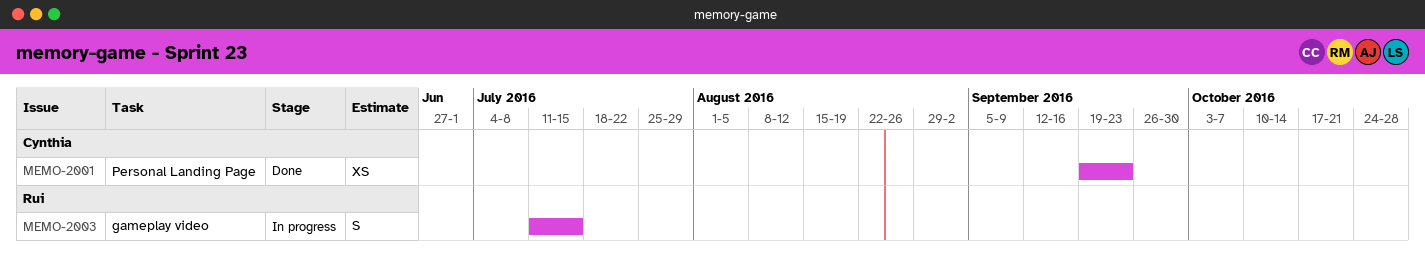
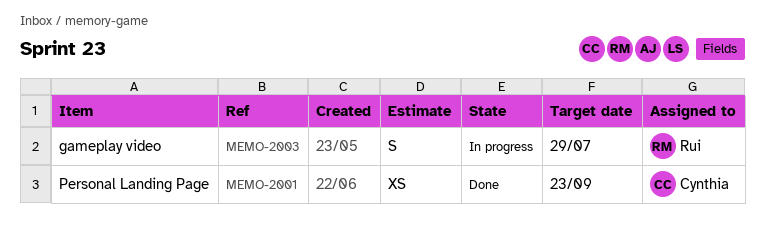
MEMO-2003, due: Jul 15 -> Jul 29

